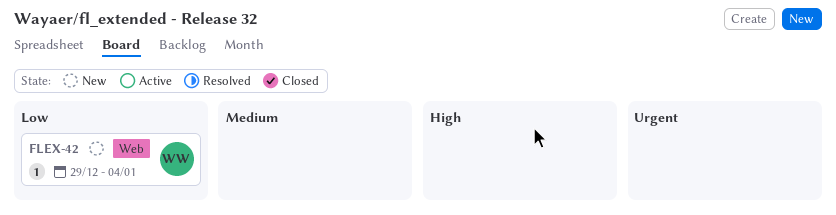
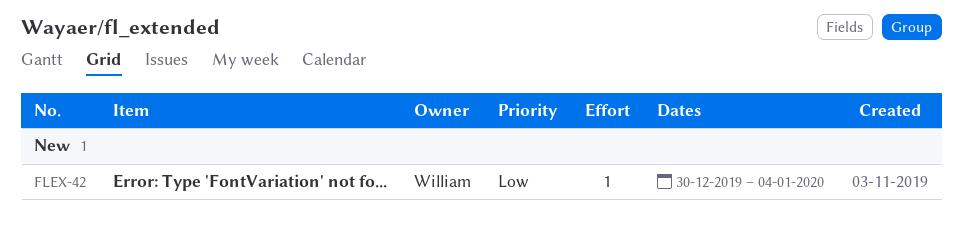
FLEX-42, start: Dec 29 -> Dec 30

